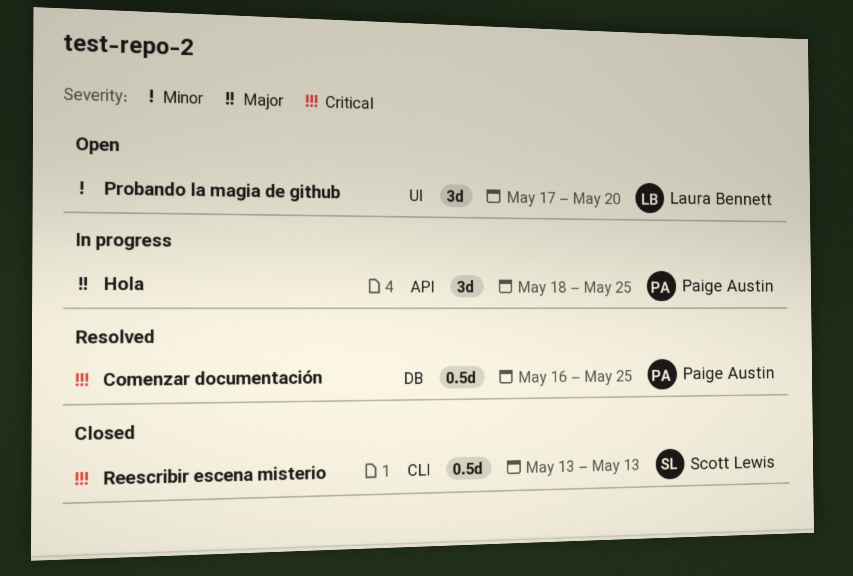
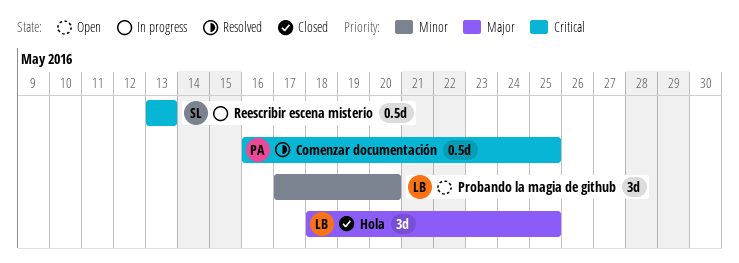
Hola, status: In progress -> Closed
Hola, owner: Paige Austin -> Laura Bennett
Reescribir escena misterio, status: Closed -> In progress

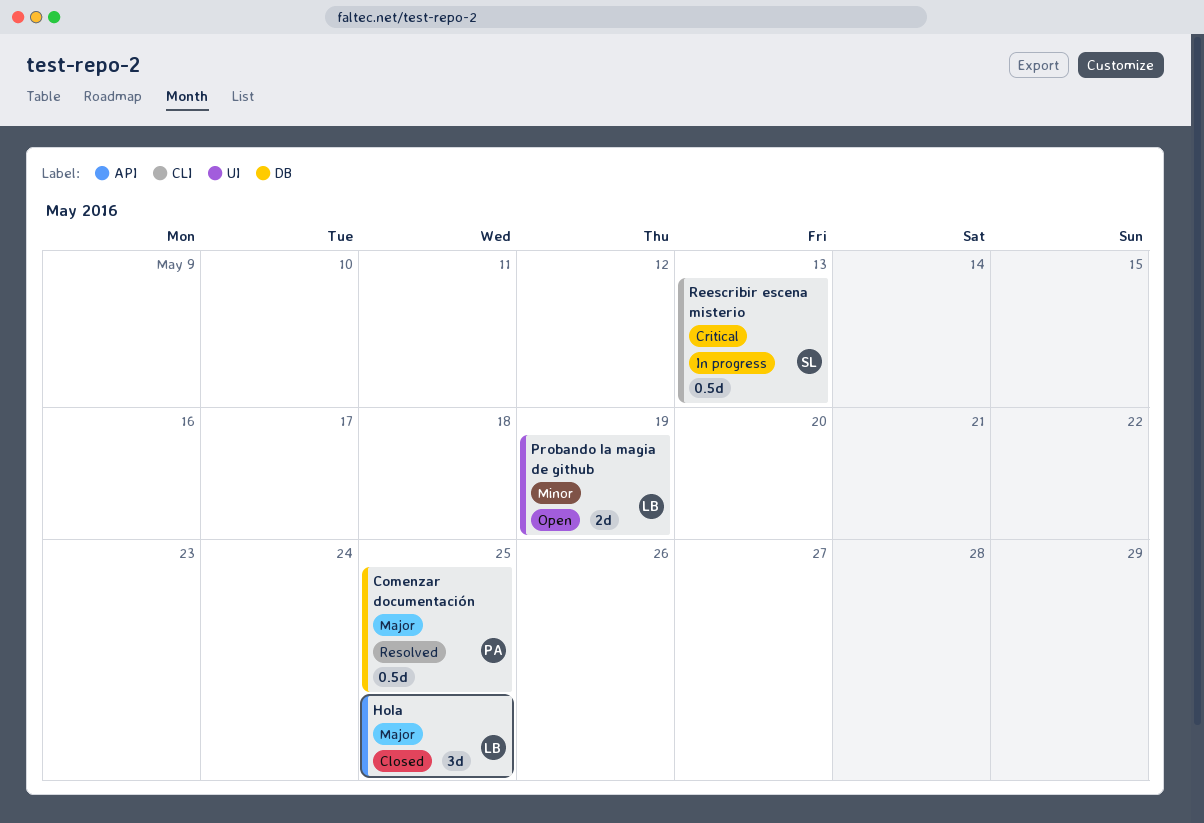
Comenzar documentación, priority: Critical -> Major
Probando la magia de github, estimate: 3d -> 2d
Probando la magia de github, due: May 20 -> May 19

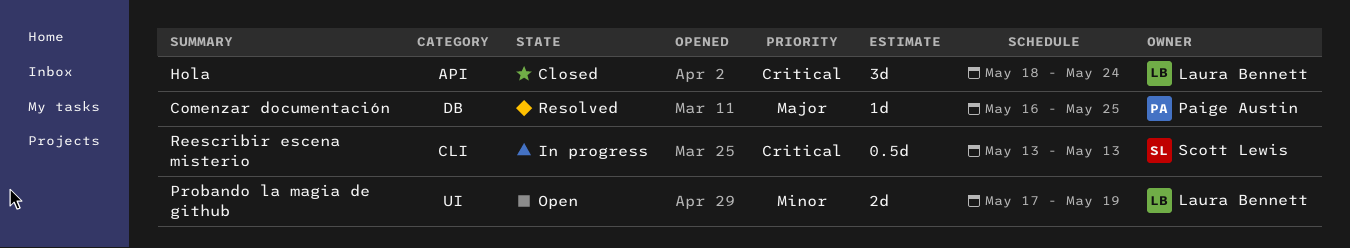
Comenzar documentación, estimate: 0.5d -> 1d
Hola, priority: Major -> Critical
Hola, due: May 25 -> May 24

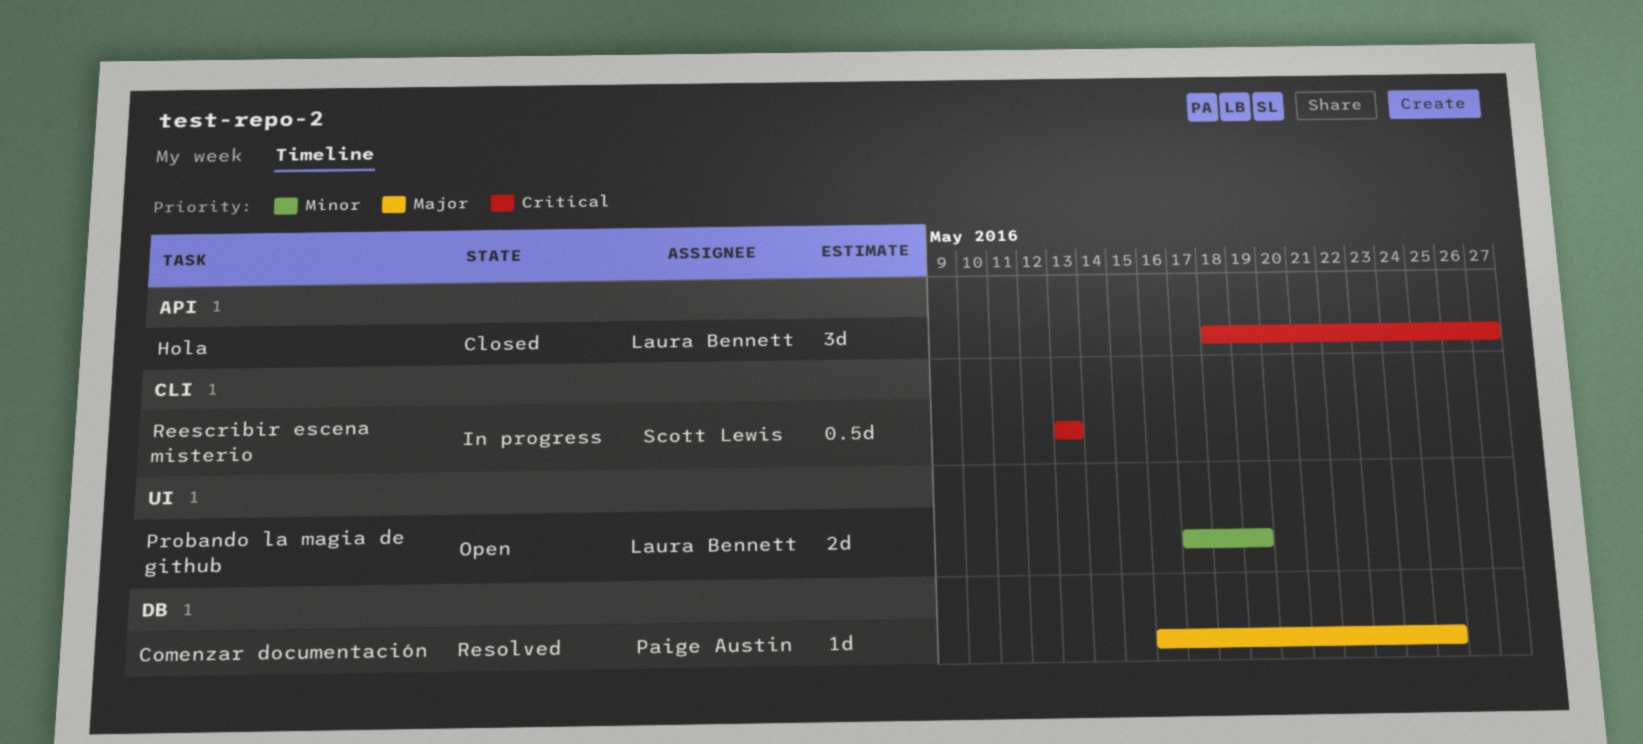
Hola, due: May 24 -> May 27

